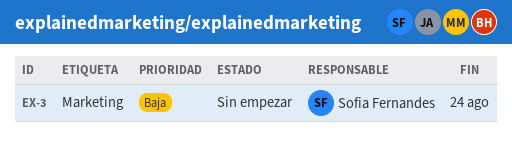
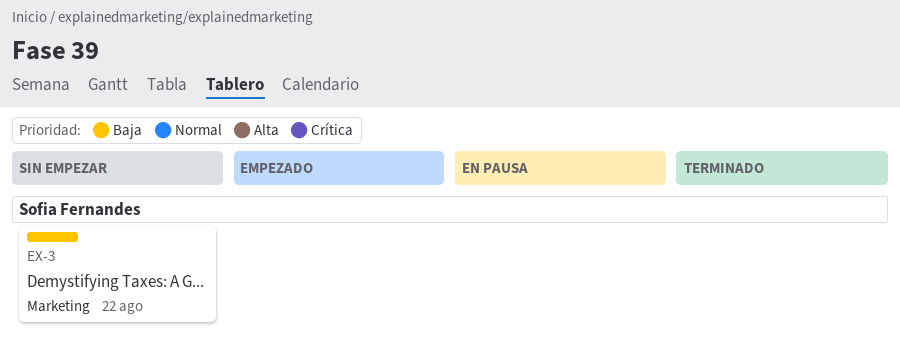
EX-3, due: Aug 24 -> Aug 22

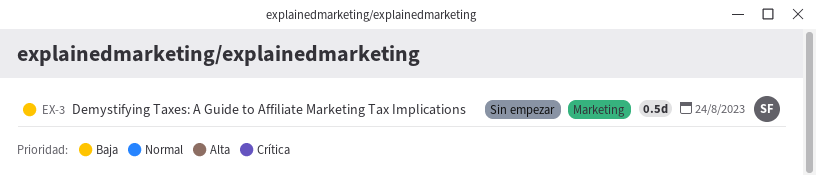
EX-3, due: Aug 22 -> Aug 24

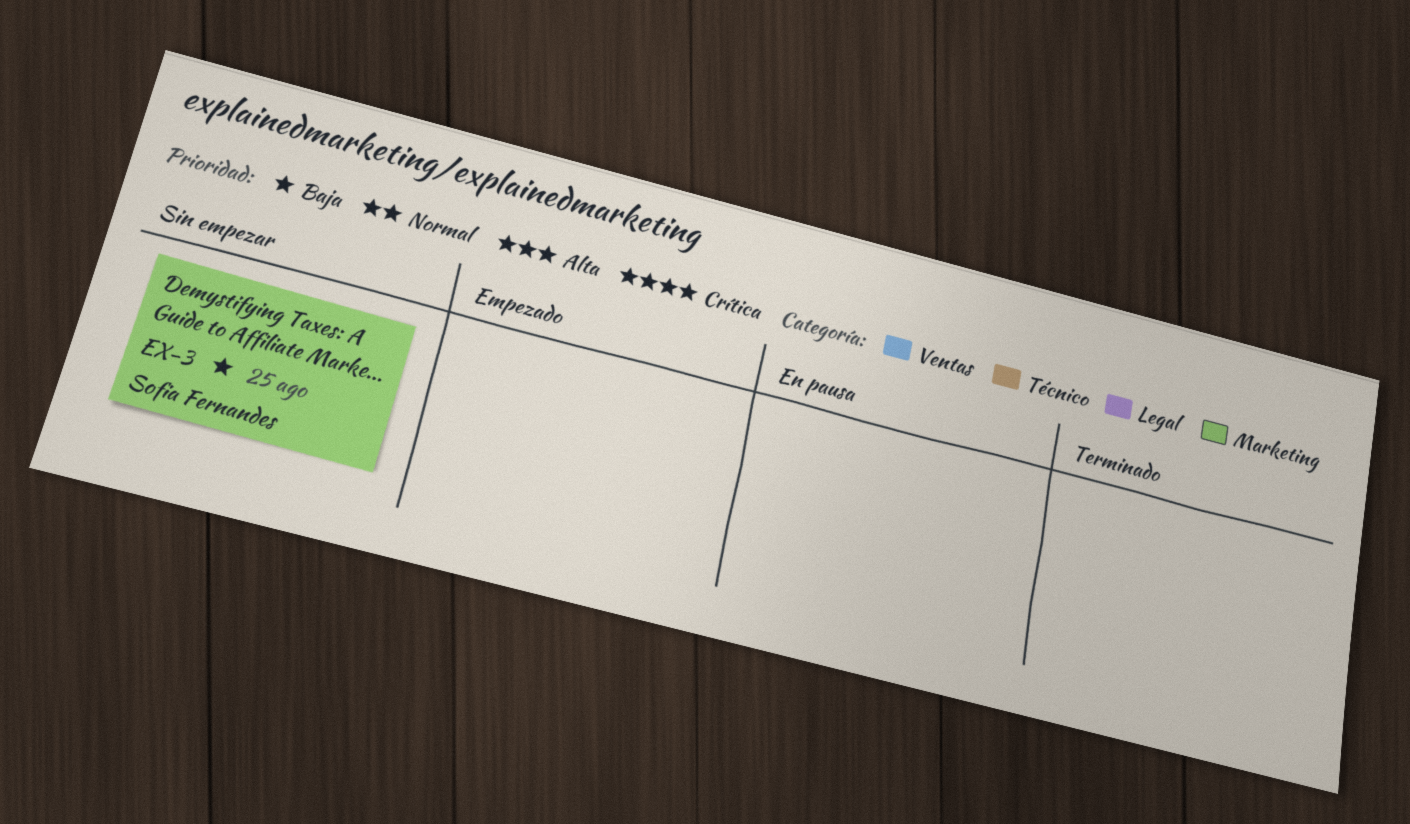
EX-3, due: Aug 24 -> Aug 25

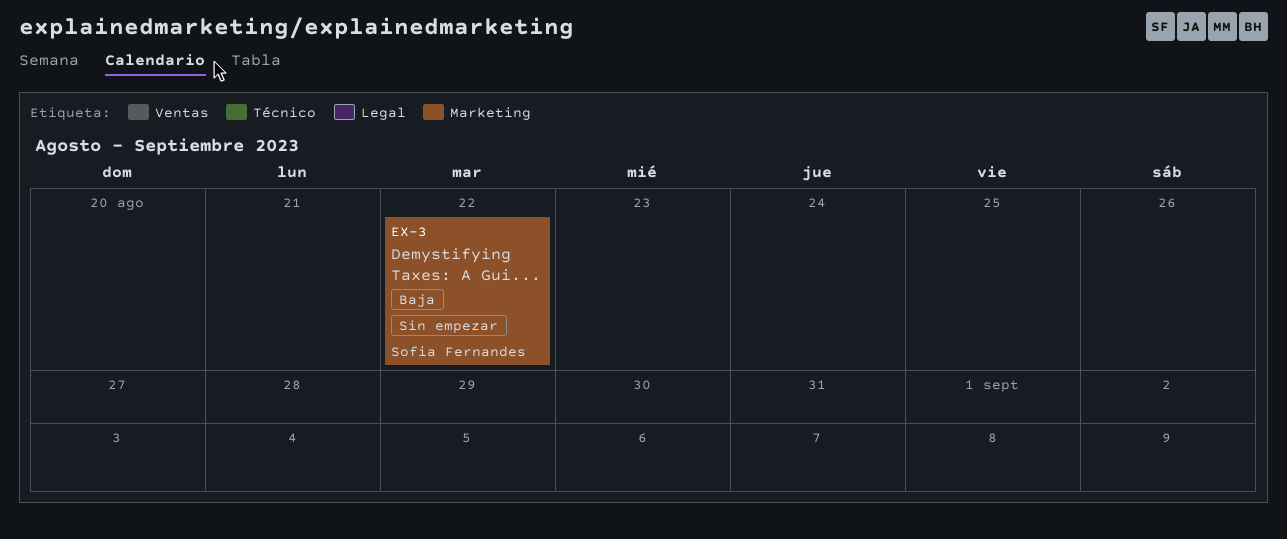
EX-3, due: Aug 25 -> Aug 22

